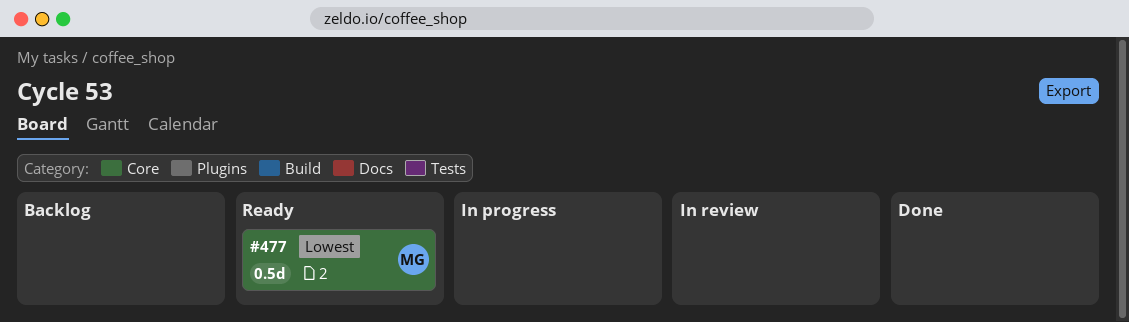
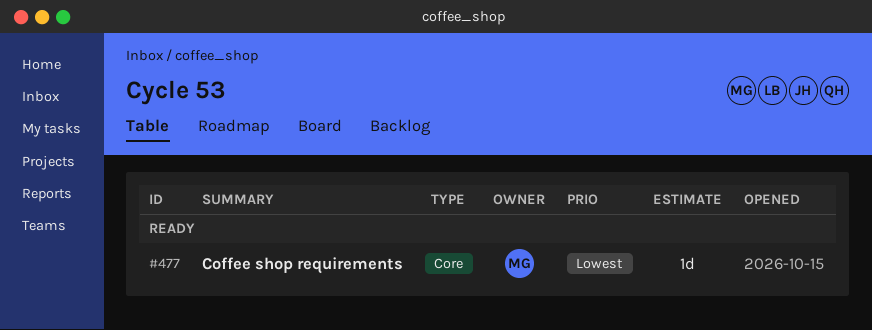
#477, estimate: 0.5d -> 1d

